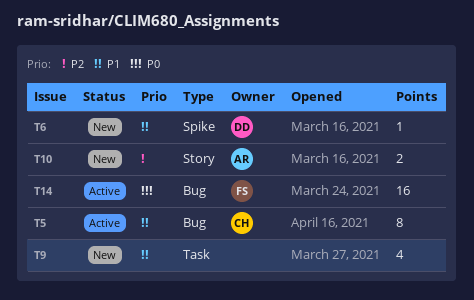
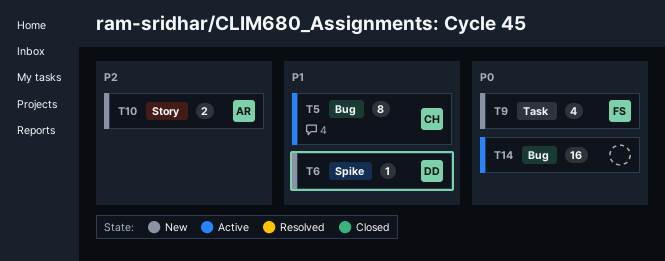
T9, owner: none -> FS
T9, priority: P1 -> P0
T14, owner: FS -> none

